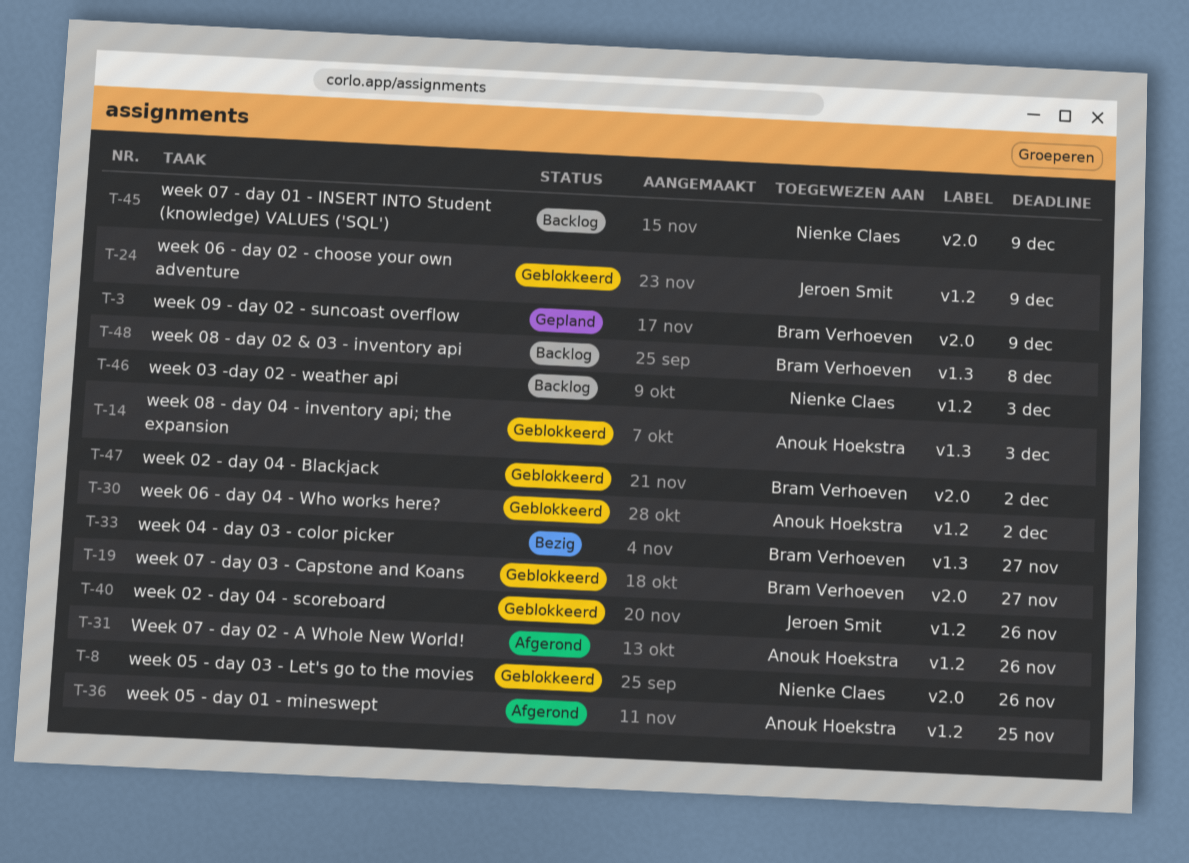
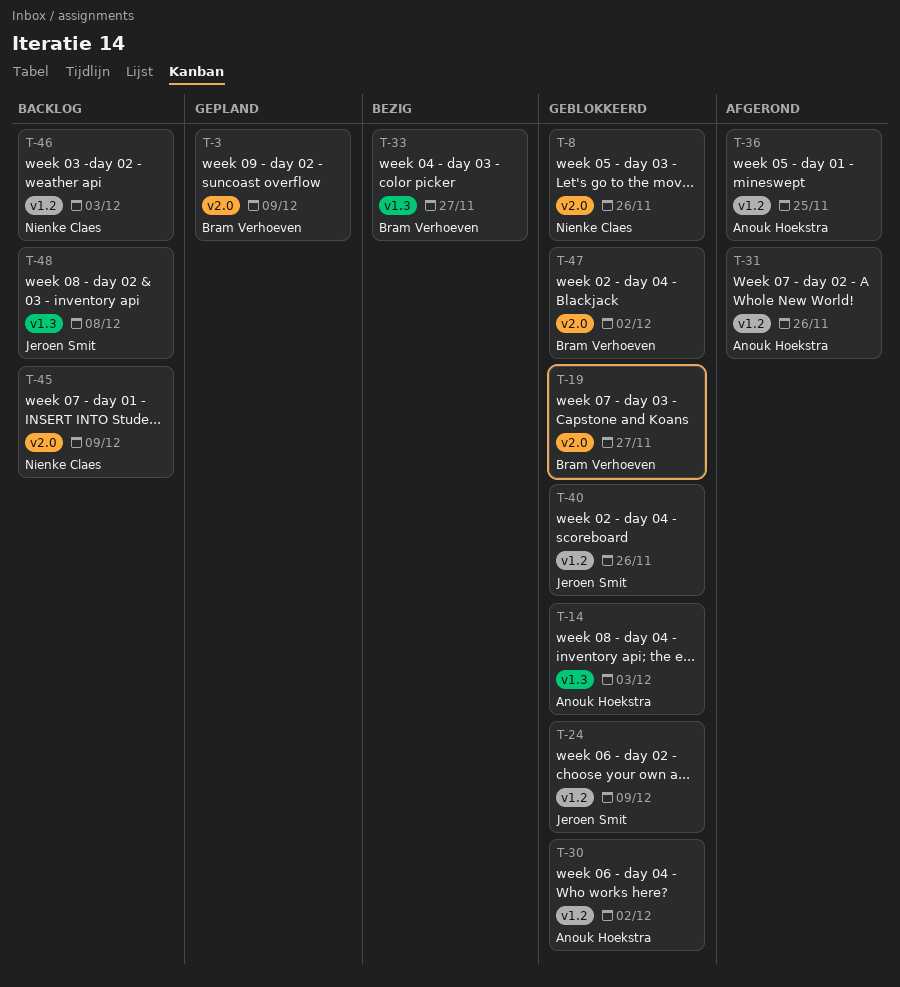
T-48, owner: Bram Verhoeven -> Jeroen Smit

